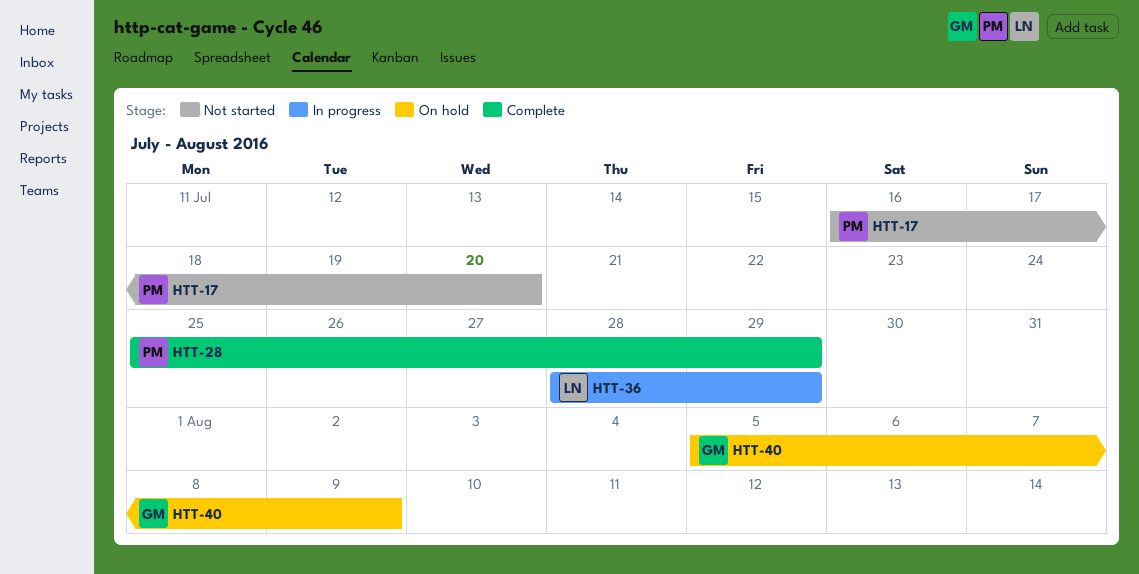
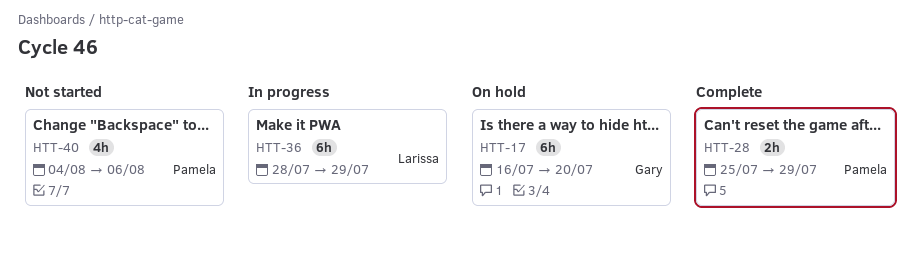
HTT-17, status: Not started -> On hold
HTT-17, owner: Pamela -> Gary
HTT-40, status: On hold -> Not started
HTT-40, owner: Gary -> Pamela
HTT-40, start: Aug 5 -> Aug 4
HTT-40, due: Aug 9 -> Aug 6

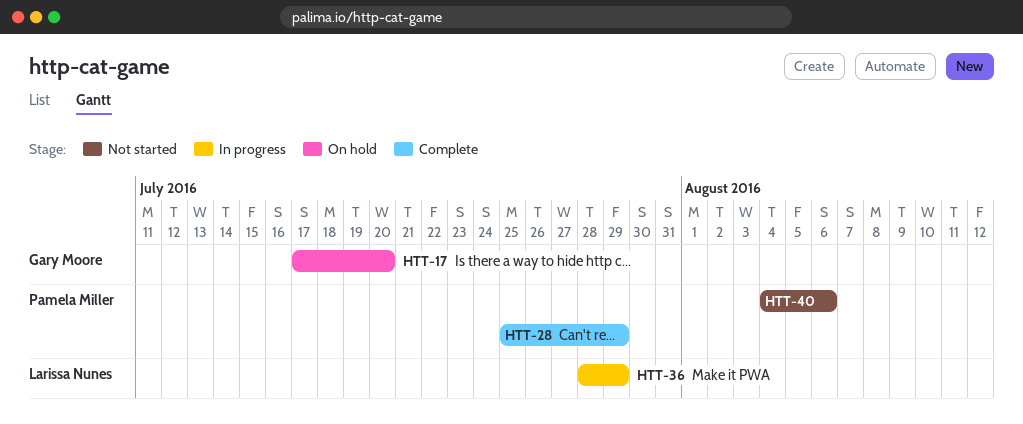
HTT-17, start: Jul 16 -> Jul 17

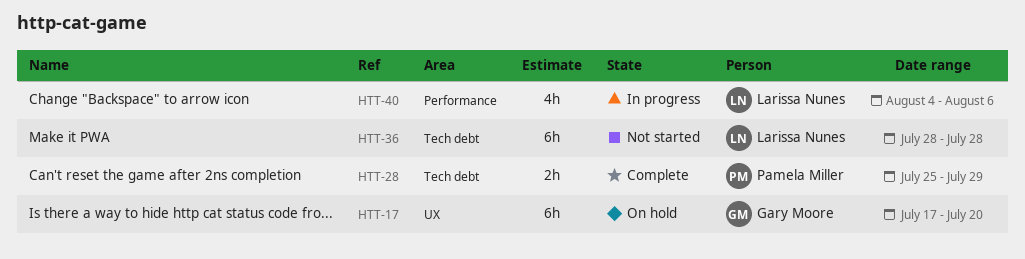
HTT-36, status: In progress -> Not started
HTT-36, due: Jul 29 -> Jul 28
HTT-40, status: Not started -> In progress
HTT-40, owner: Pamela Miller -> Larissa Nunes

